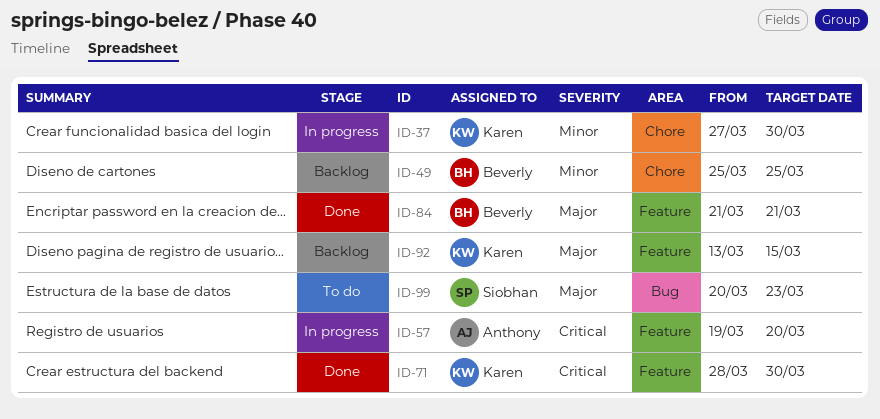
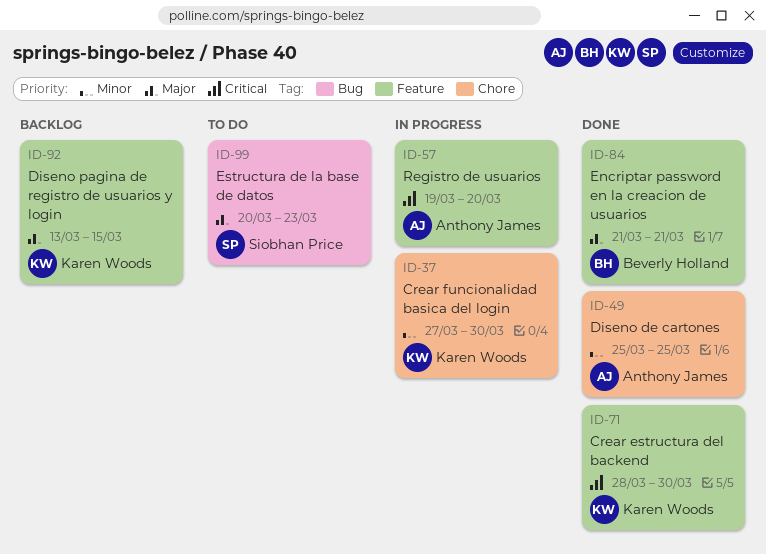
ID-49, status: Backlog -> Done
ID-49, owner: Beverly Holland -> Anthony James

